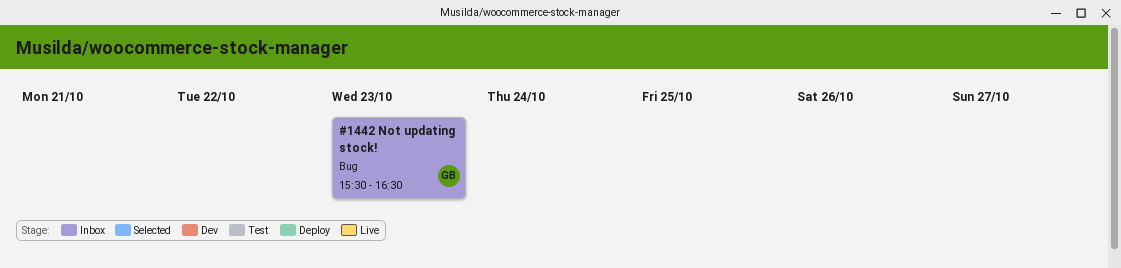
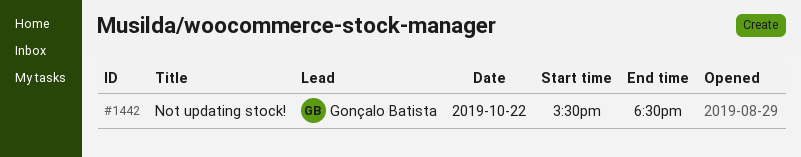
#1442, day: Oct 23 -> Oct 22
#1442, ends: 16:30 -> 18:30

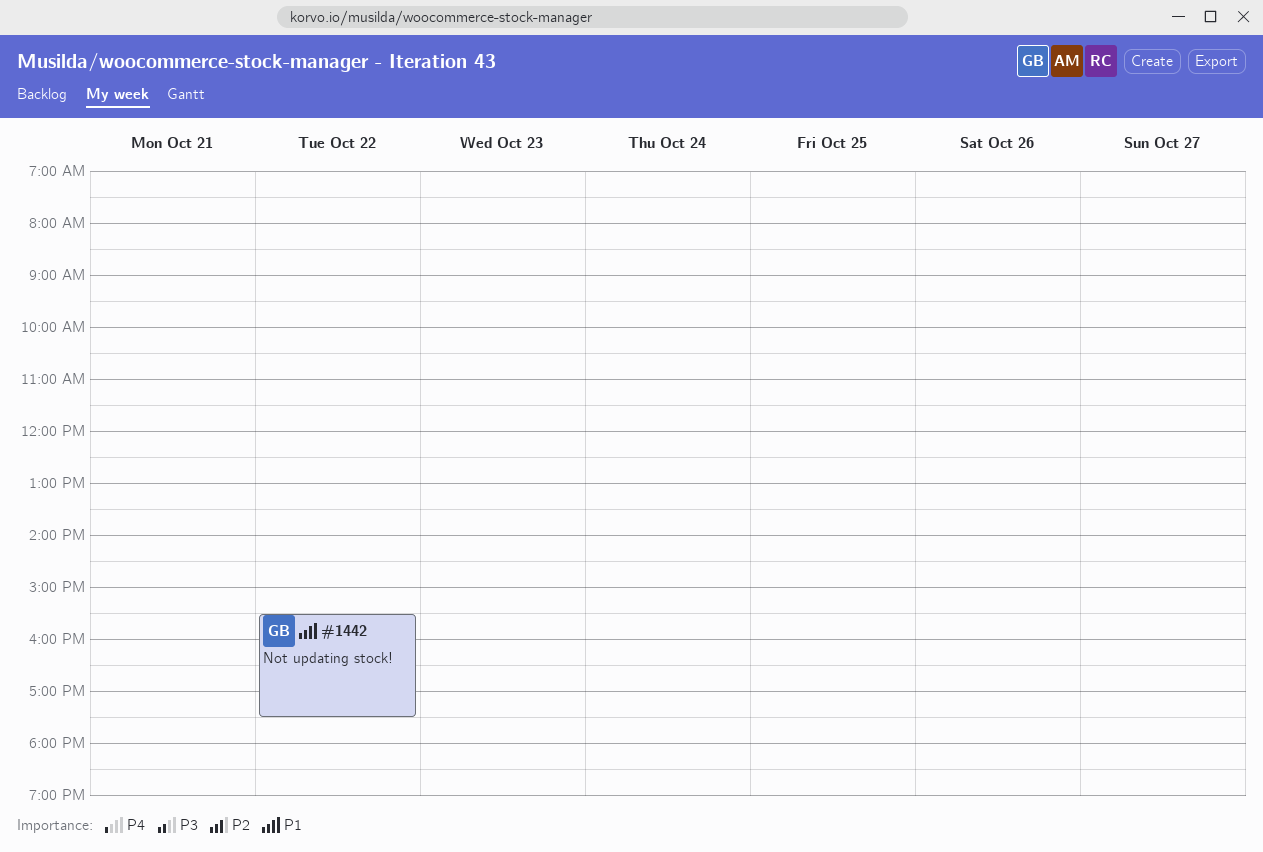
#1442, ends: 18:30 -> 17:30

